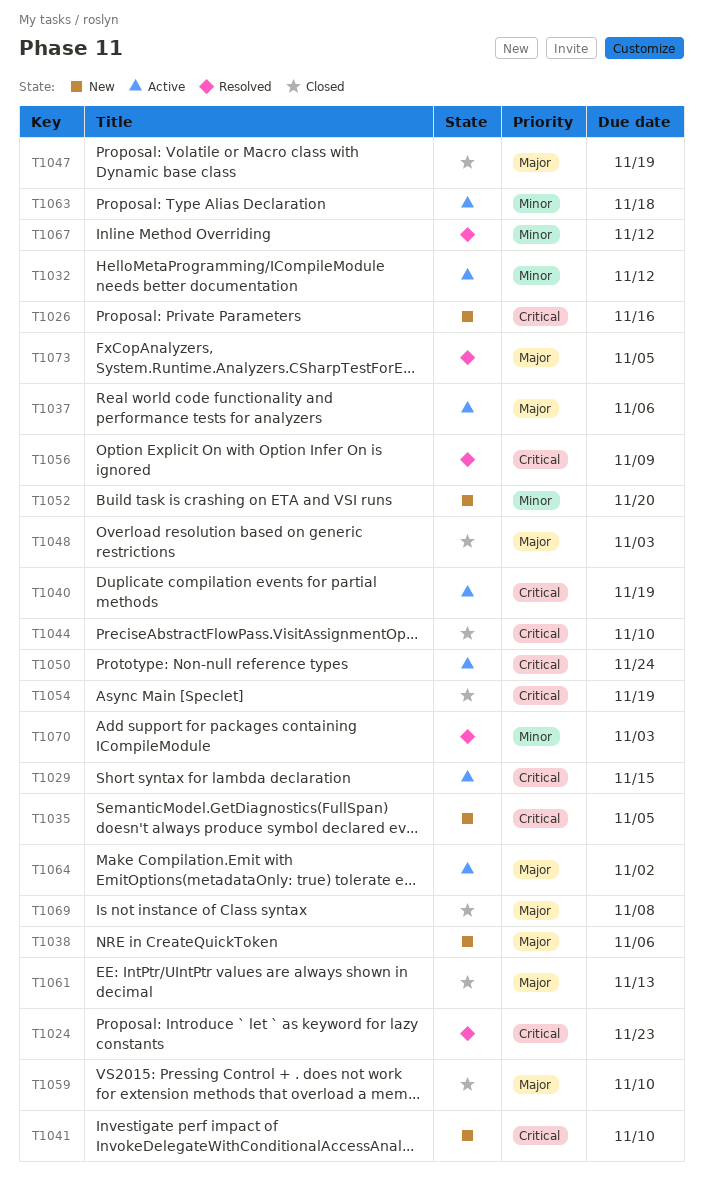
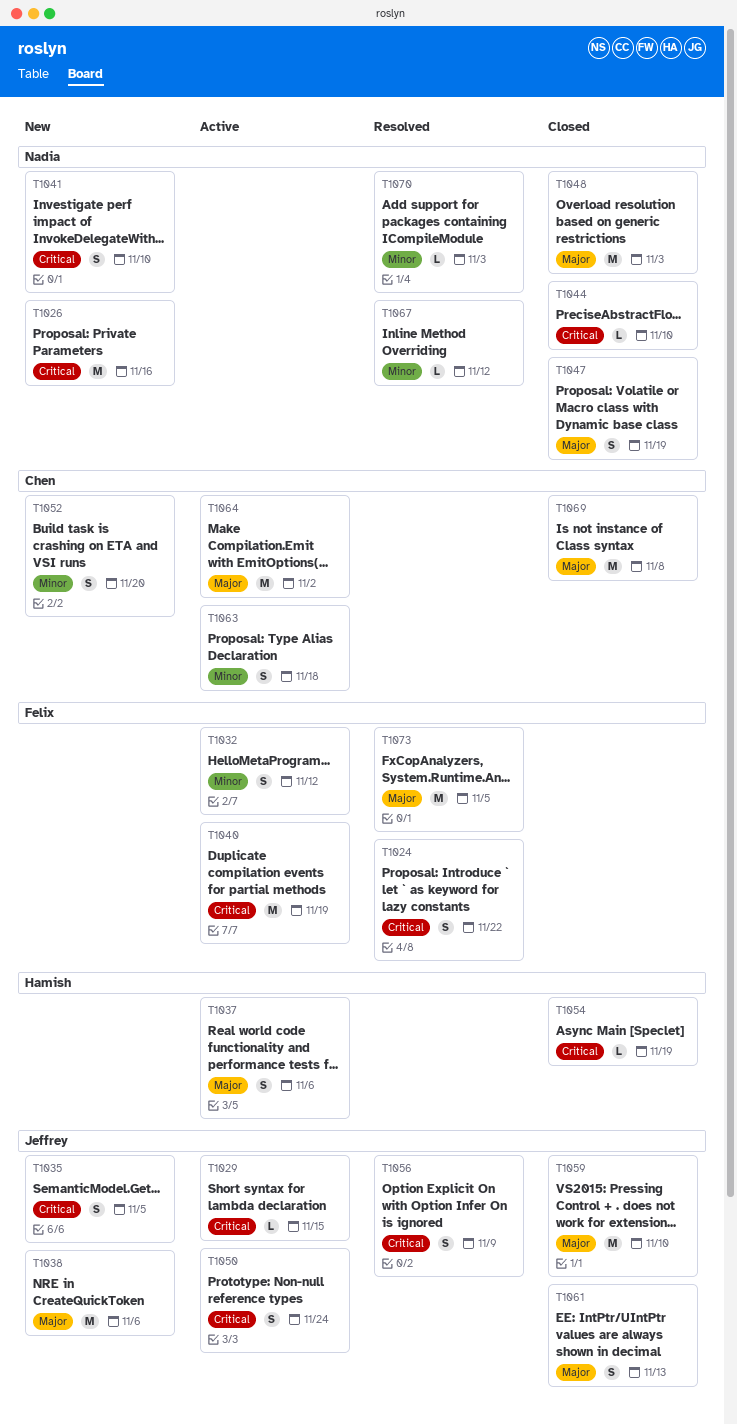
T1024, due: Nov 23 -> Nov 22

